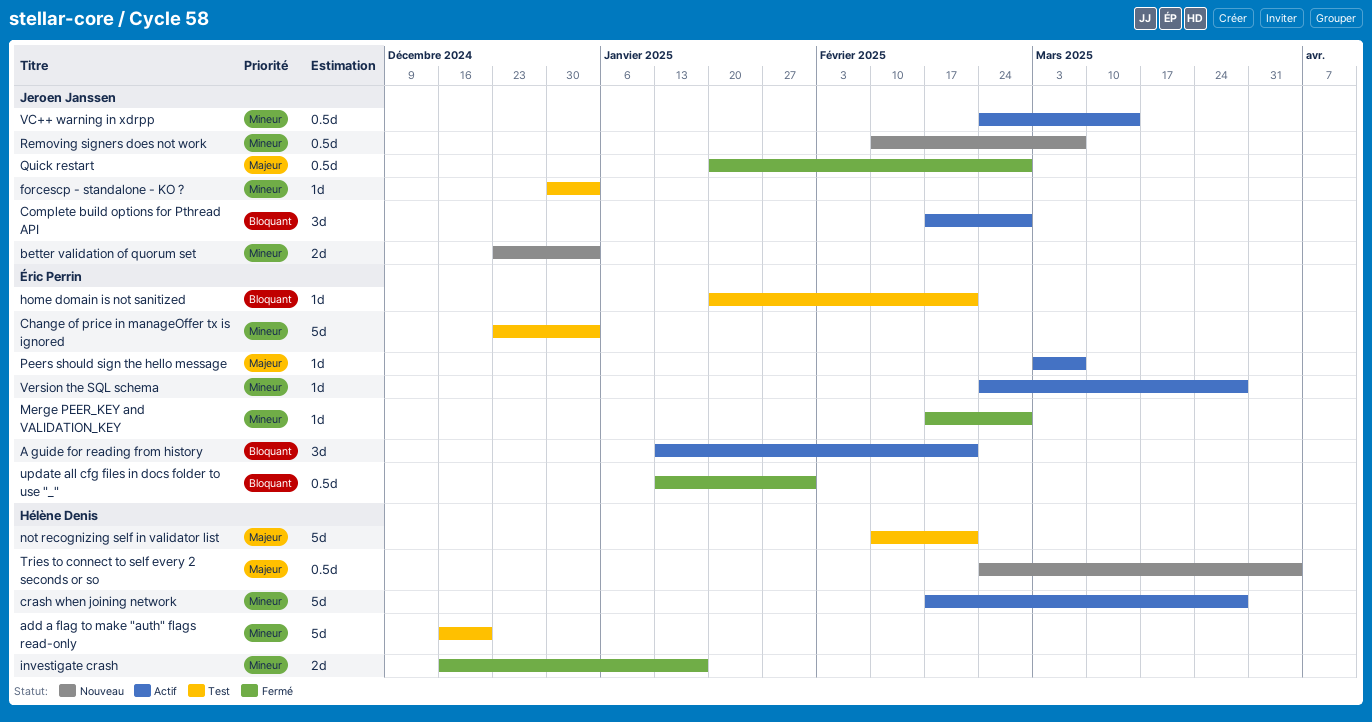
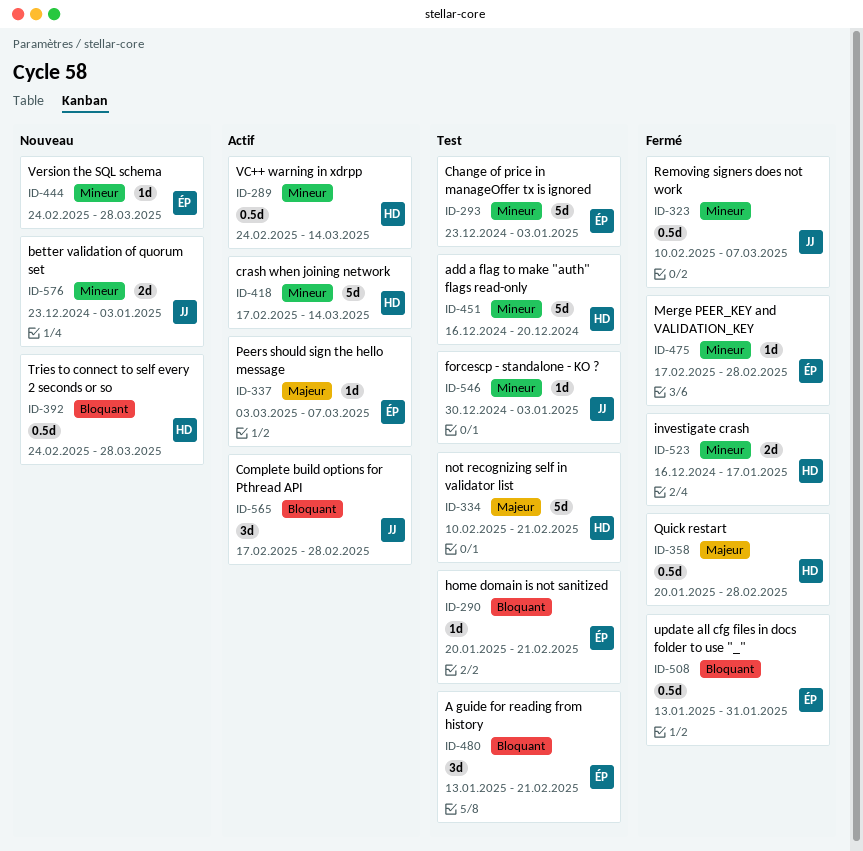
A guide for reading from history, status: Actif -> Test
crash when joining network, due: Mar 28 -> Mar 14
Quick restart, owner: Jeroen Janssen -> Hélène Denis
Removing signers does not work, status: Nouveau -> Fermé
Tries to connect to self every 2 seconds or so, priority: Majeur -> Bloquant
Tries to connect to self every 2 seconds or so, due: Apr 4 -> Mar 28
VC++ warning in xdrpp, owner: Jeroen Janssen -> Hélène Denis
Version the SQL schema, status: Actif -> Nouveau

